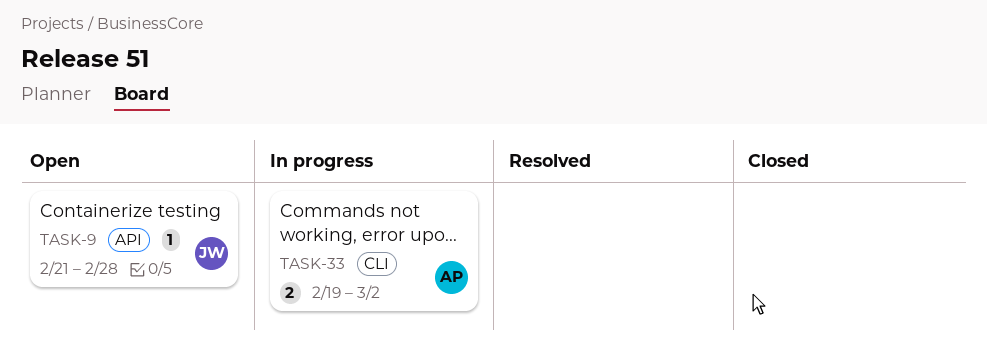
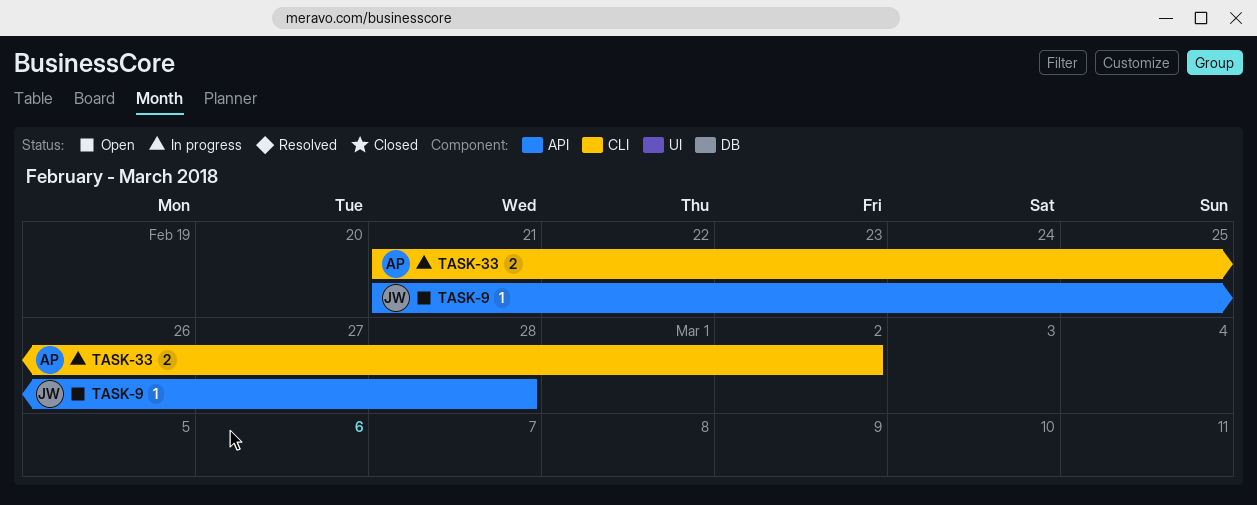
TASK-33, start: Feb 19 -> Feb 21

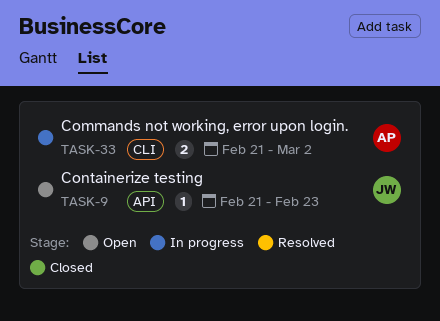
TASK-9, due: Feb 28 -> Feb 23

